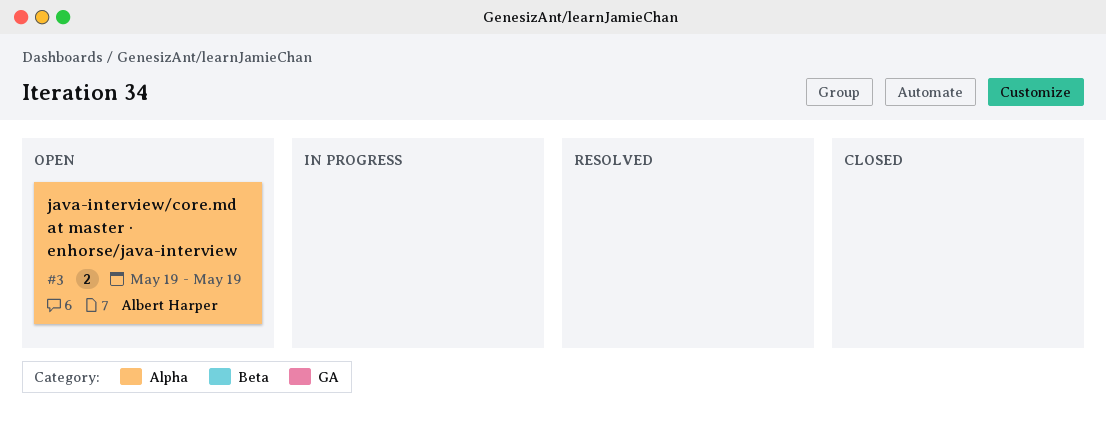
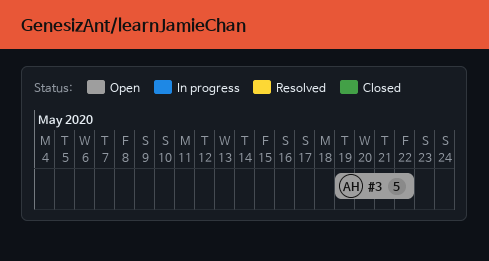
#3, estimate: 2 -> 5
#3, due: May 19 -> May 22

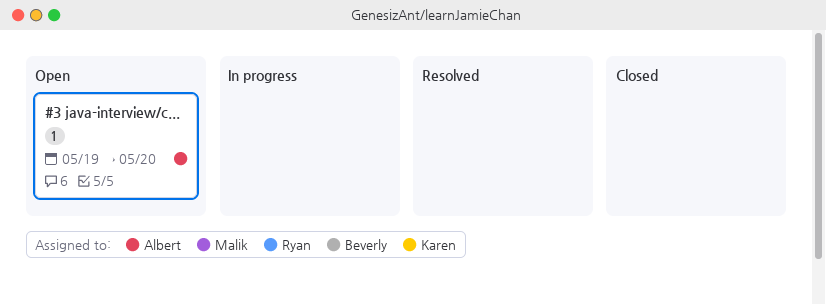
#3, estimate: 5 -> 1
#3, due: May 22 -> May 20

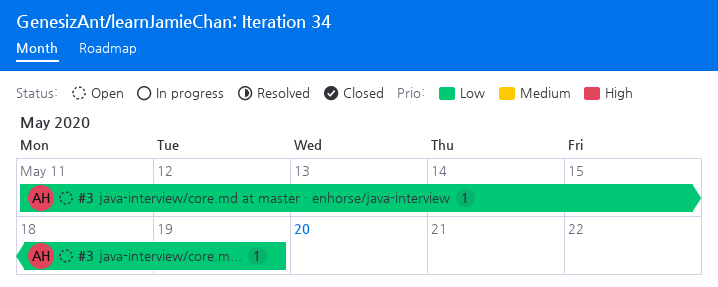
#3, start: May 19 -> May 11
#3, due: May 20 -> May 19

